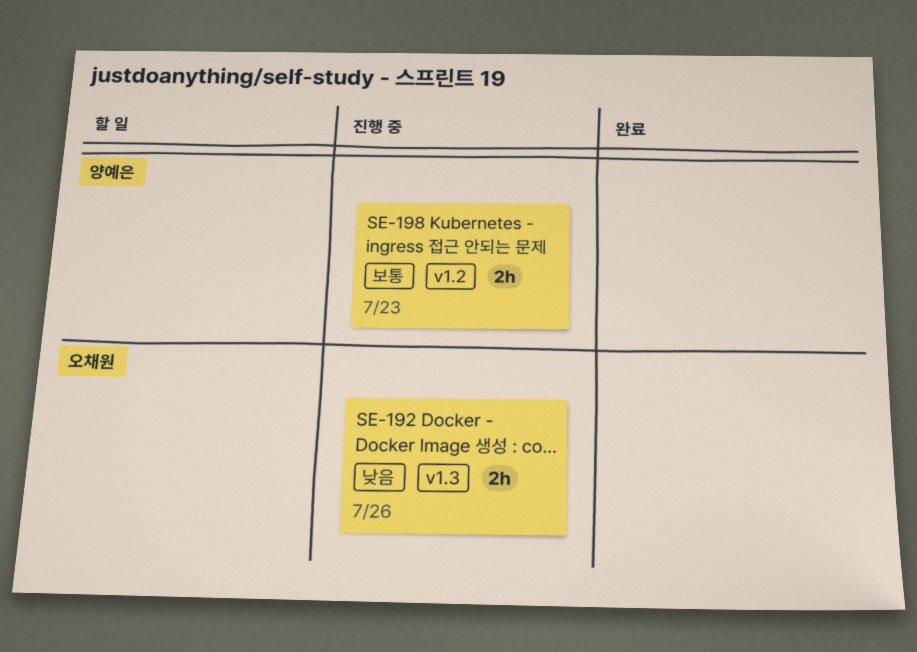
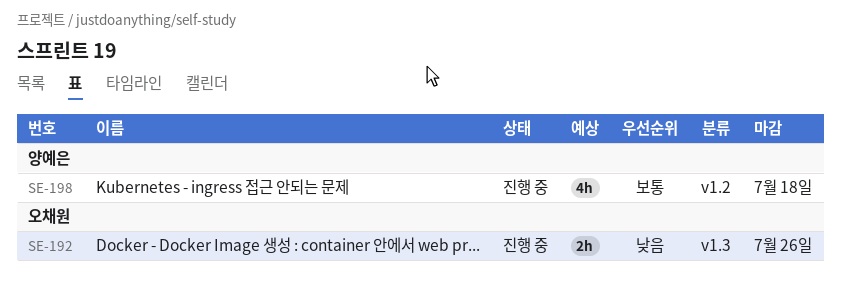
SE-198, estimate: 2h -> 4h
SE-198, due: Jul 23 -> Jul 18

